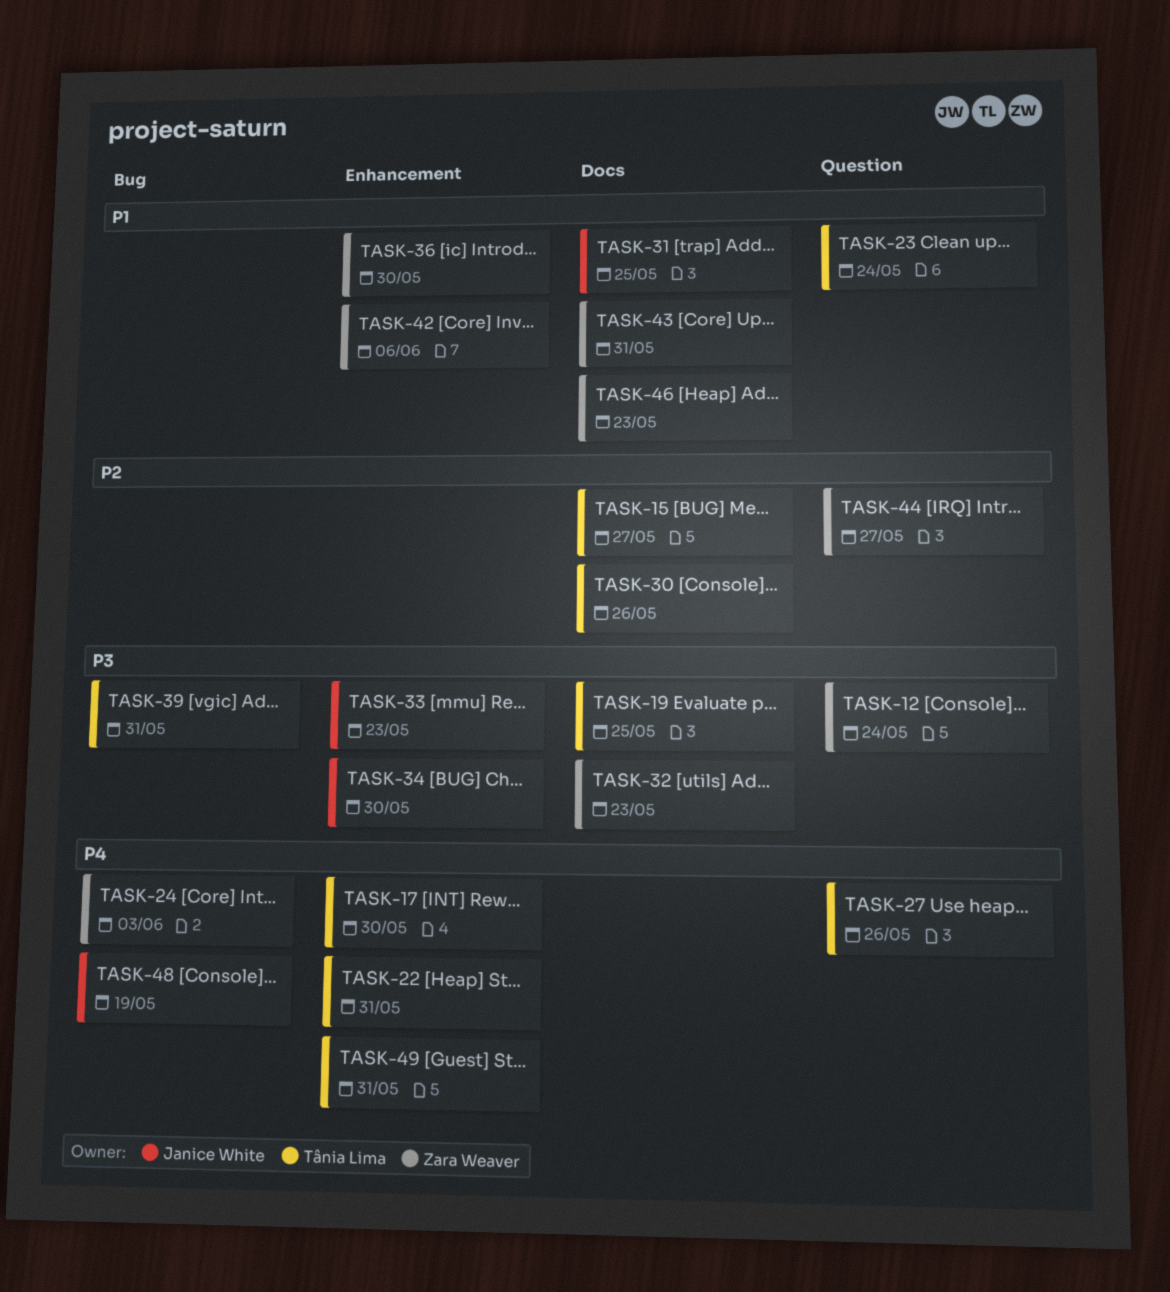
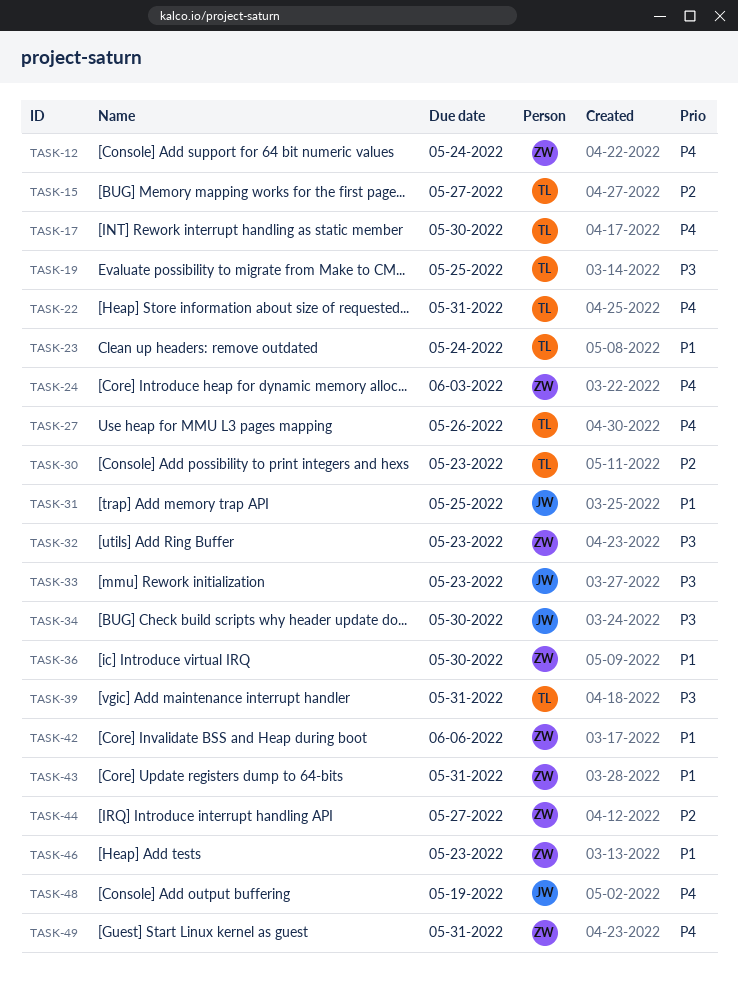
TASK-12, priority: P3 -> P4
TASK-30, due: May 26 -> May 23
TASK-49, owner: Tânia Lima -> Zara Weaver

